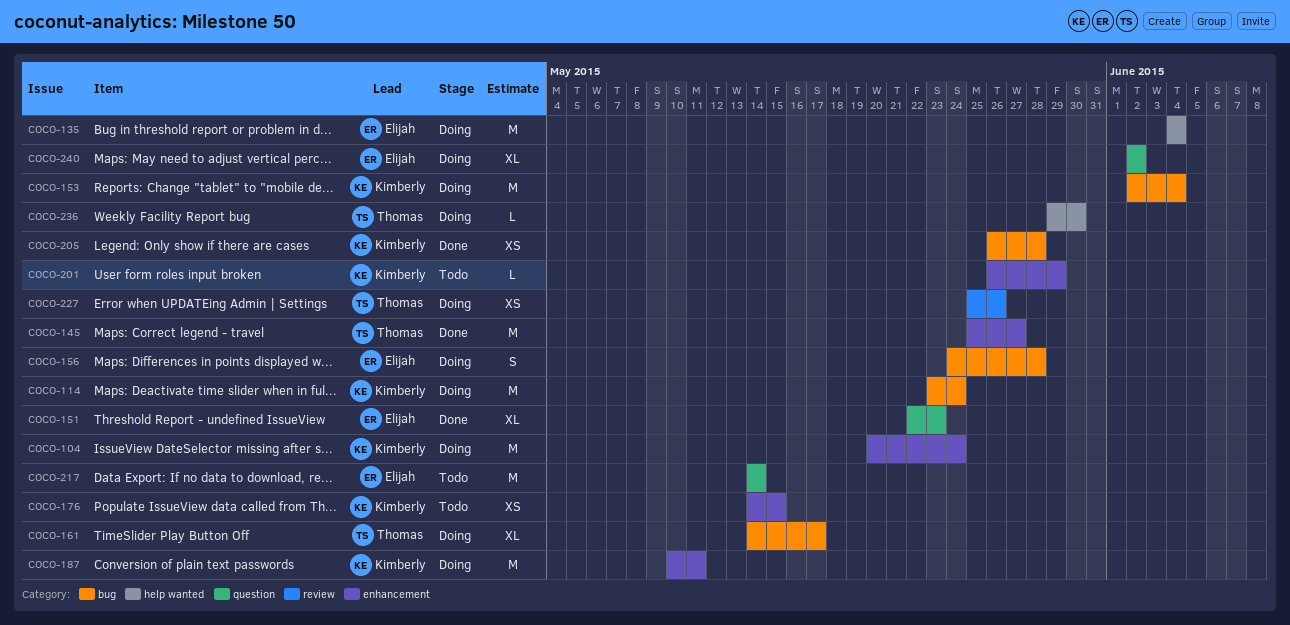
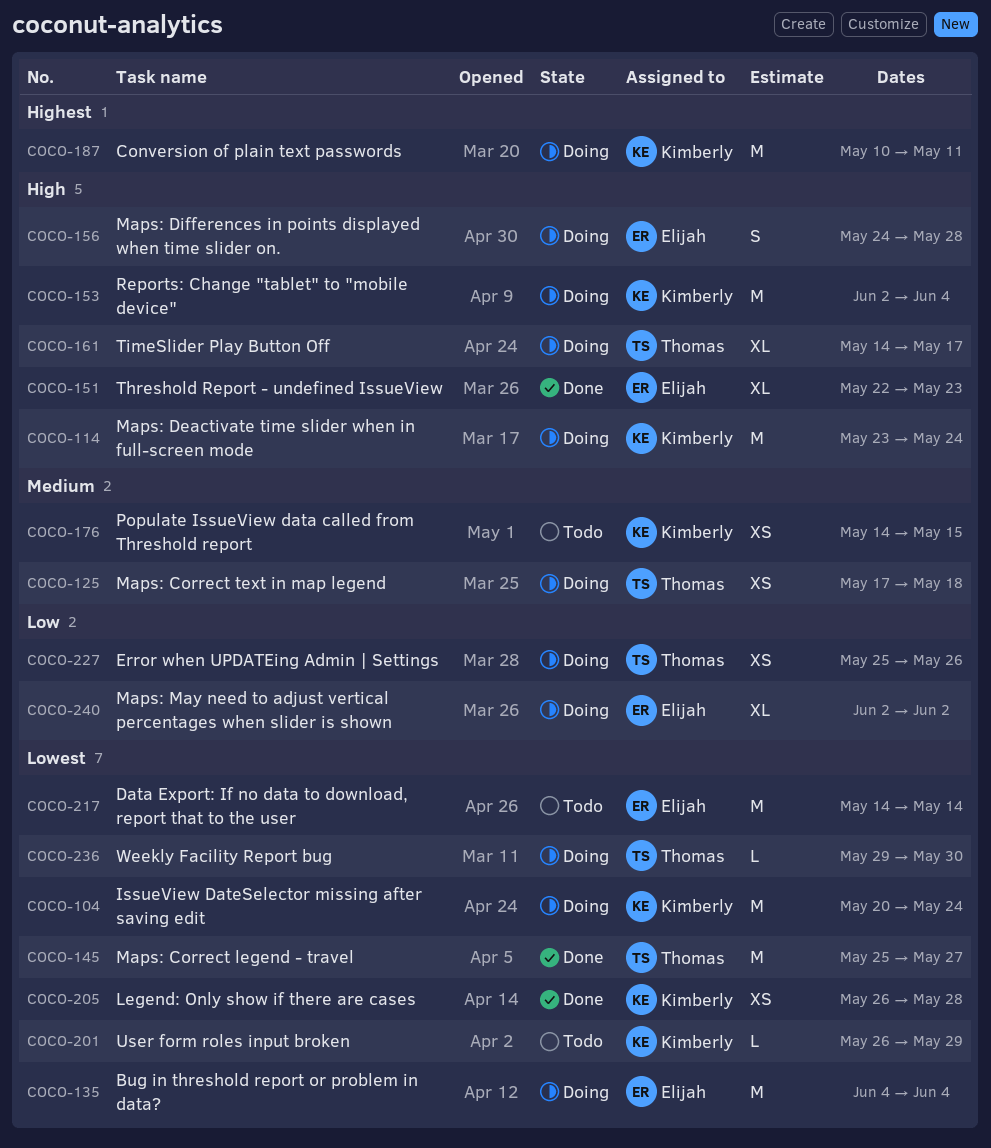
COCO-125: none -> present

